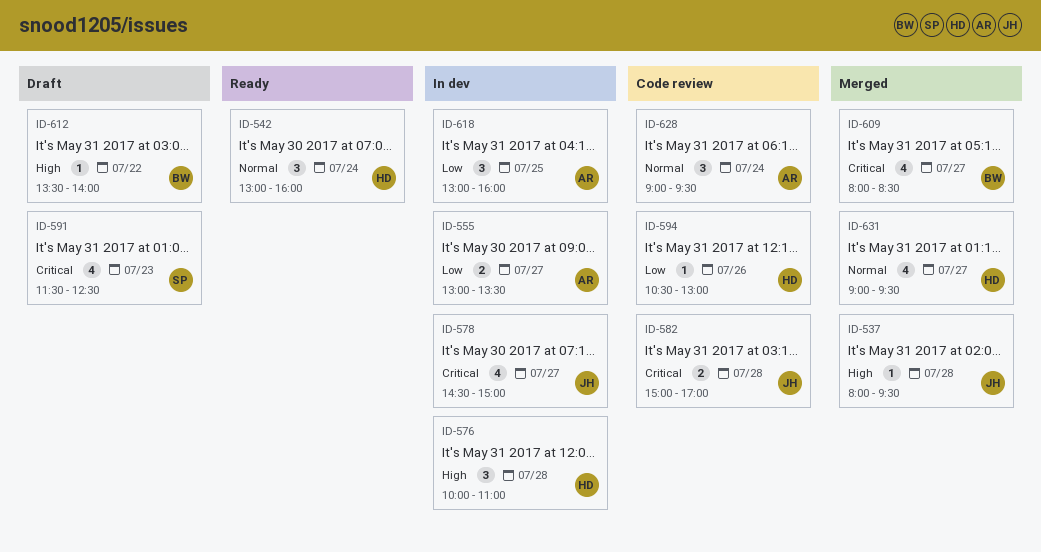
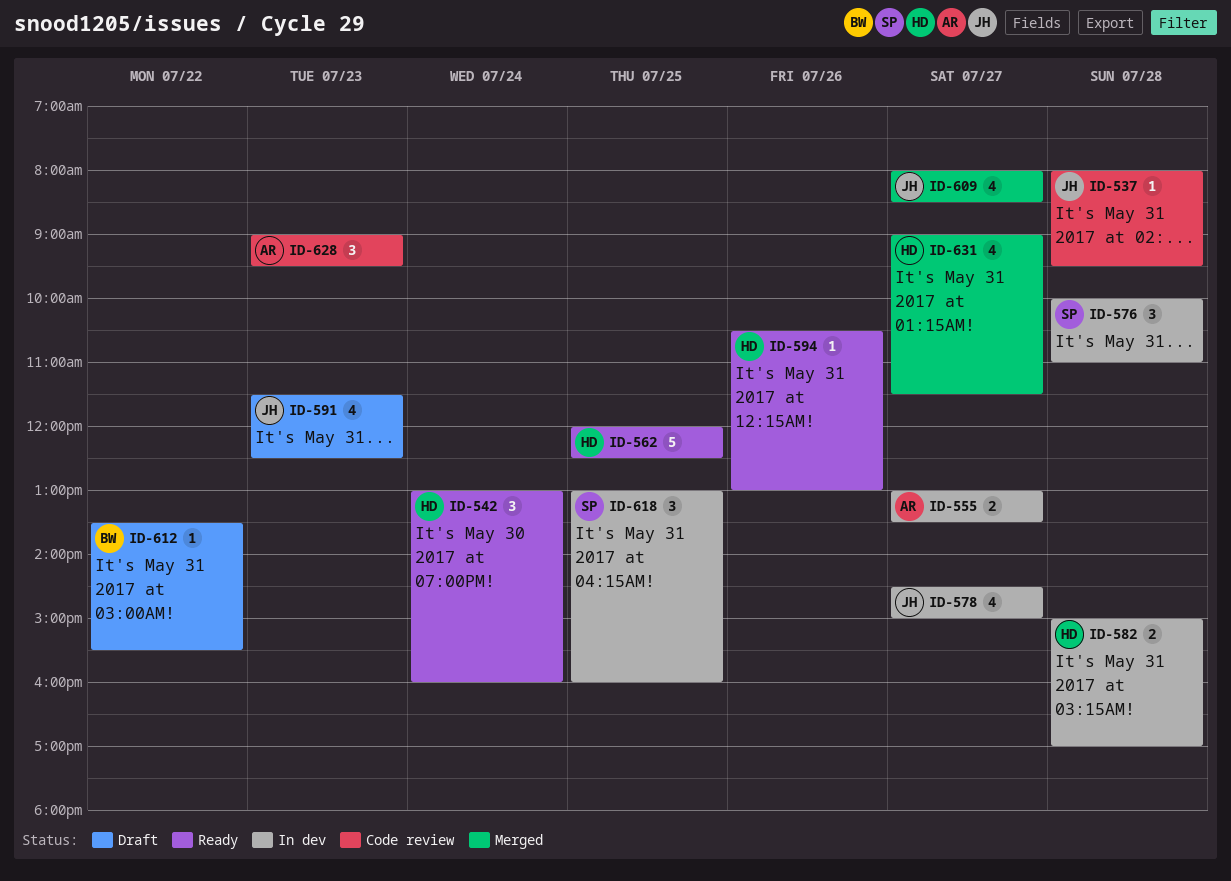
ID-537, status: Merged -> Code review
ID-562: none -> present
ID-576, owner: HD -> SP
ID-582, status: Code review -> In dev
ID-582, owner: JH -> HD
ID-591, owner: SP -> JH
ID-594, status: Code review -> Ready
ID-609, owner: BW -> JH
ID-612, ends: 14:00 -> 15:30
ID-618, owner: AR -> SP
ID-628, day: Jul 24 -> Jul 23
ID-631, ends: 09:30 -> 11:30

